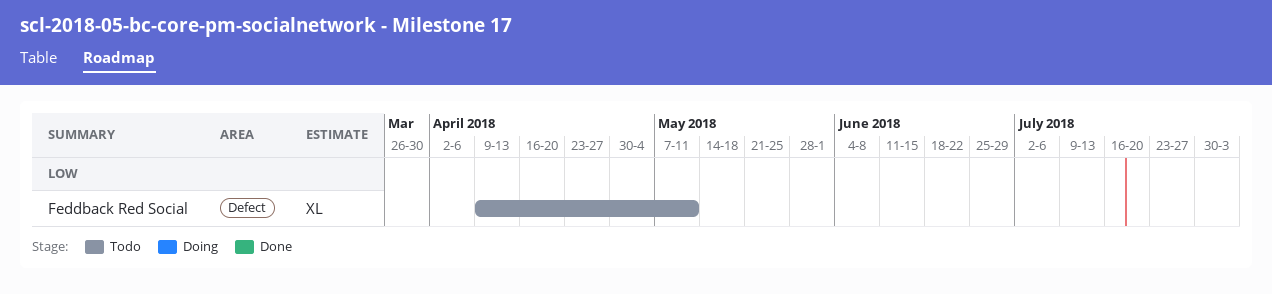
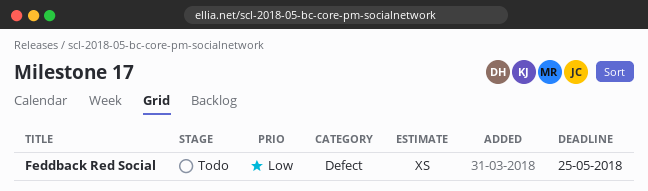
Feddback Red Social, estimate: XL -> XS
Feddback Red Social, due: May 11 -> May 25

